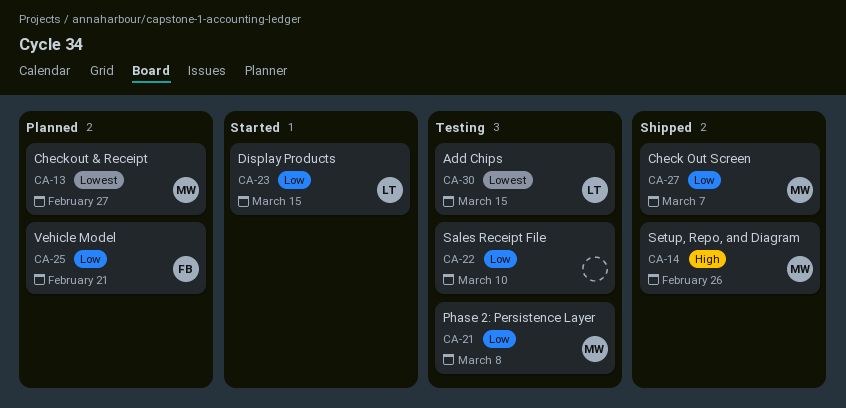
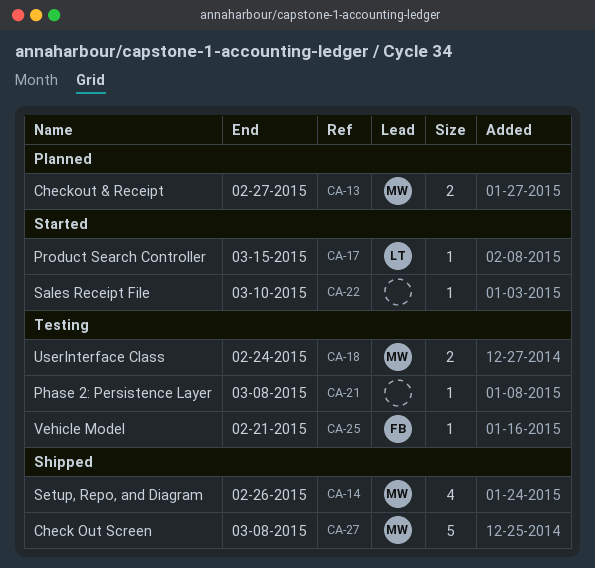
CA-17: none -> present
CA-18: none -> present
CA-21, owner: MW -> none
CA-22, status: Testing -> Started
CA-23: present -> none
CA-25, status: Planned -> Testing
CA-27, due: Mar 7 -> Mar 8
CA-30: present -> none

